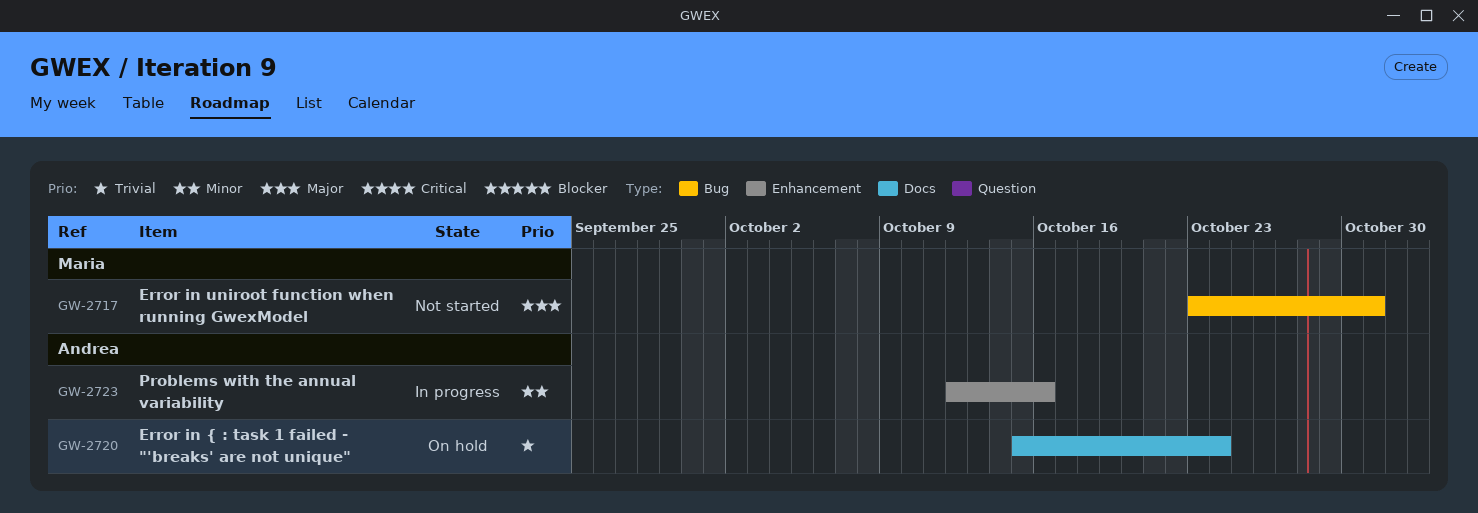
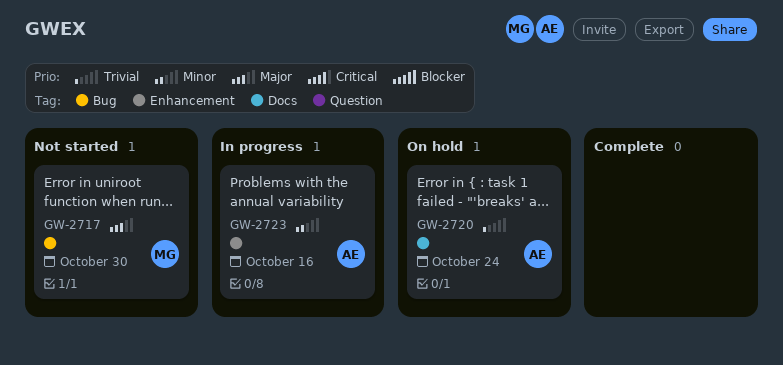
GW-2717, due: Oct 31 -> Oct 30

